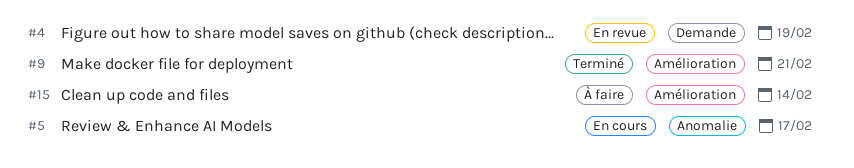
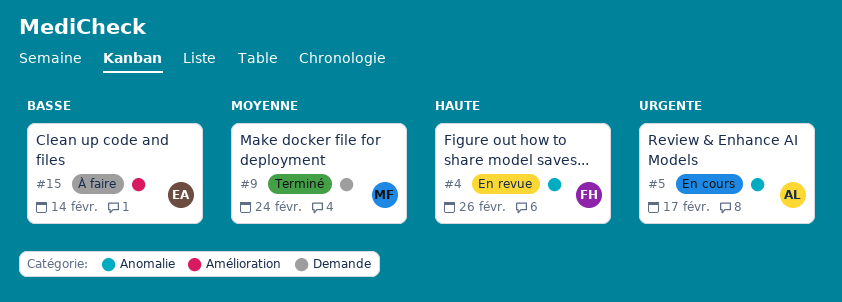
#4, label: Demande -> Anomalie
#4, due: Feb 19 -> Feb 26
#9, label: Amélioration -> Demande
#9, due: Feb 21 -> Feb 24

